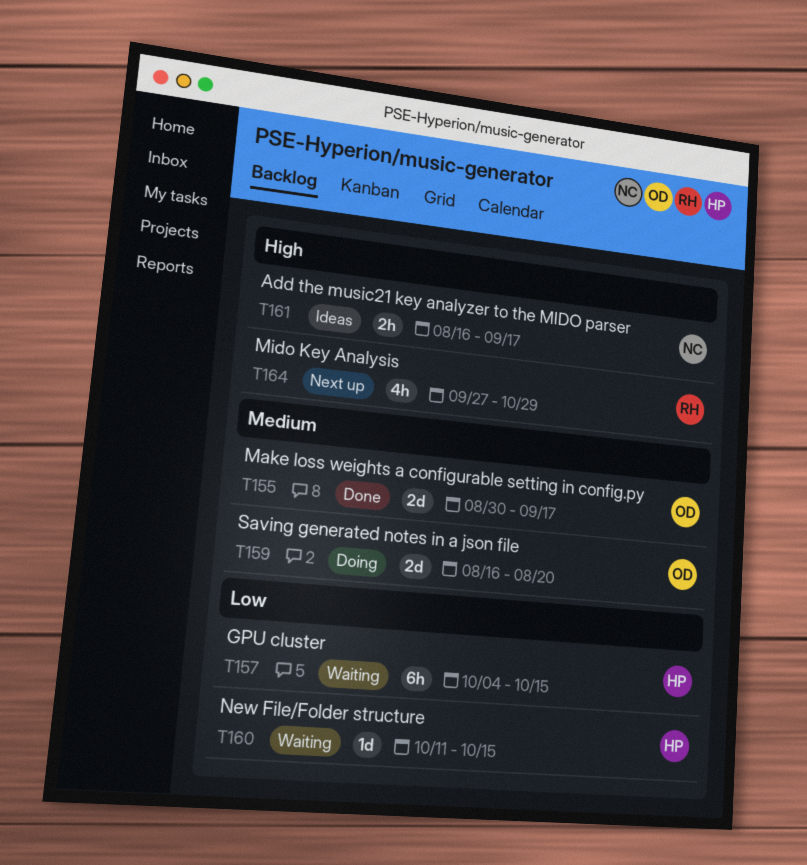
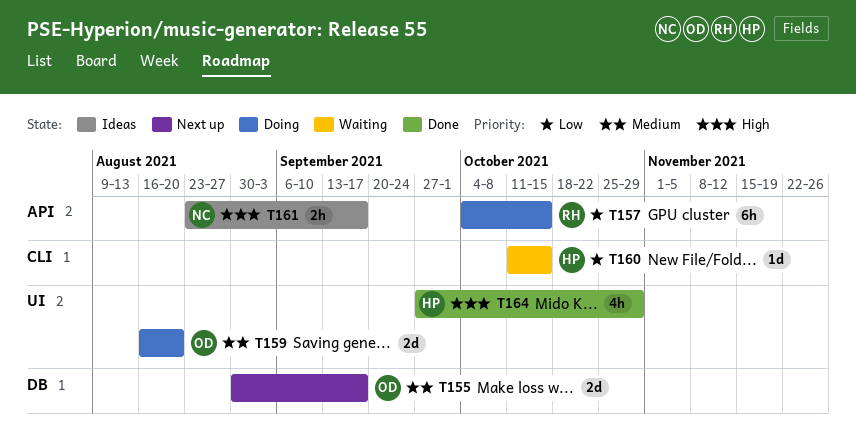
T155, status: Done -> Next up
T157, status: Waiting -> Doing
T157, owner: HP -> RH
T161, start: Aug 16 -> Aug 23
T164, status: Next up -> Done
T164, owner: RH -> HP

